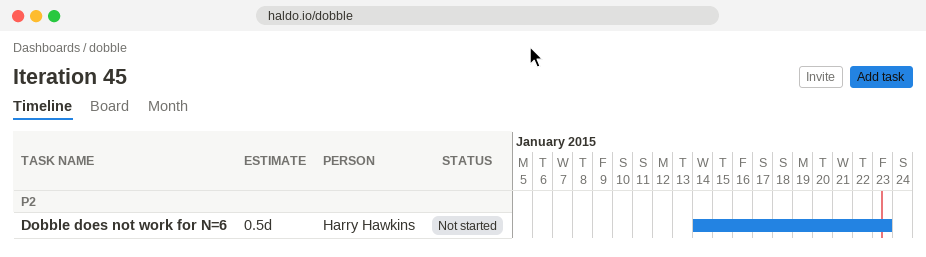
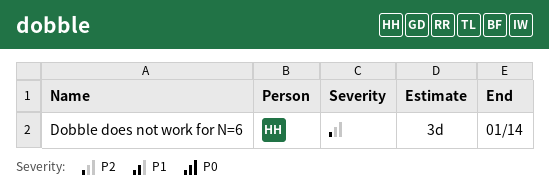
Dobble does not work for N=6, estimate: 0.5d -> 3d
Dobble does not work for N=6, due: Jan 23 -> Jan 14

